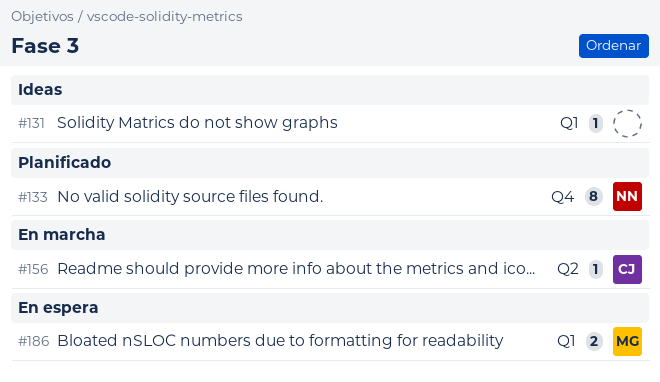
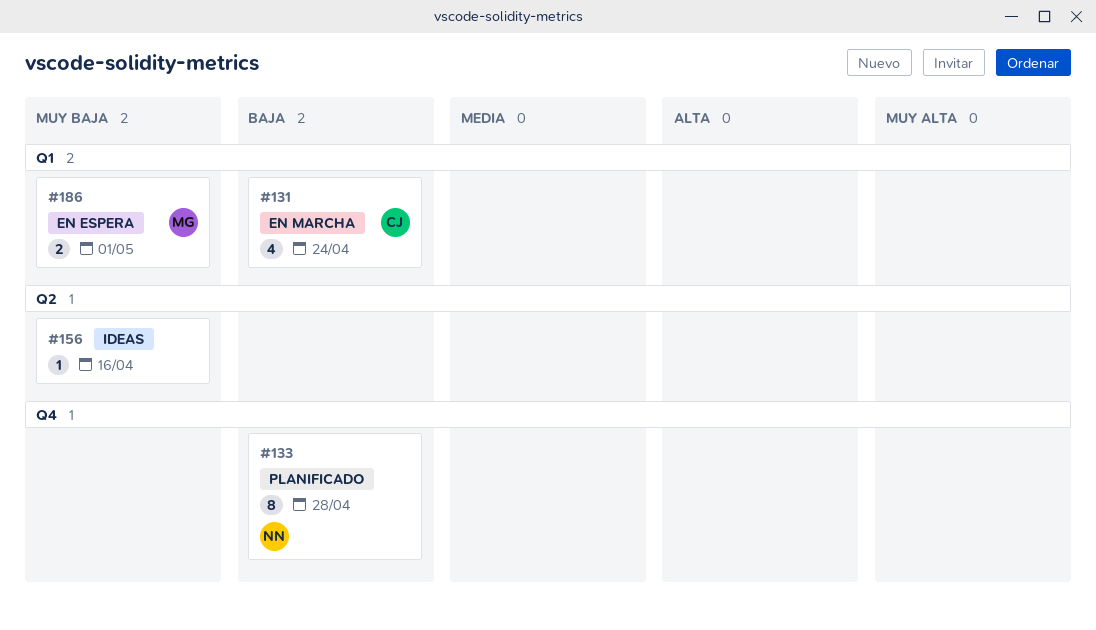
#131, status: Ideas -> En marcha
#131, owner: none -> CJ
#131, estimate: 1 -> 4
#156, status: En marcha -> Ideas
#156, owner: CJ -> none

